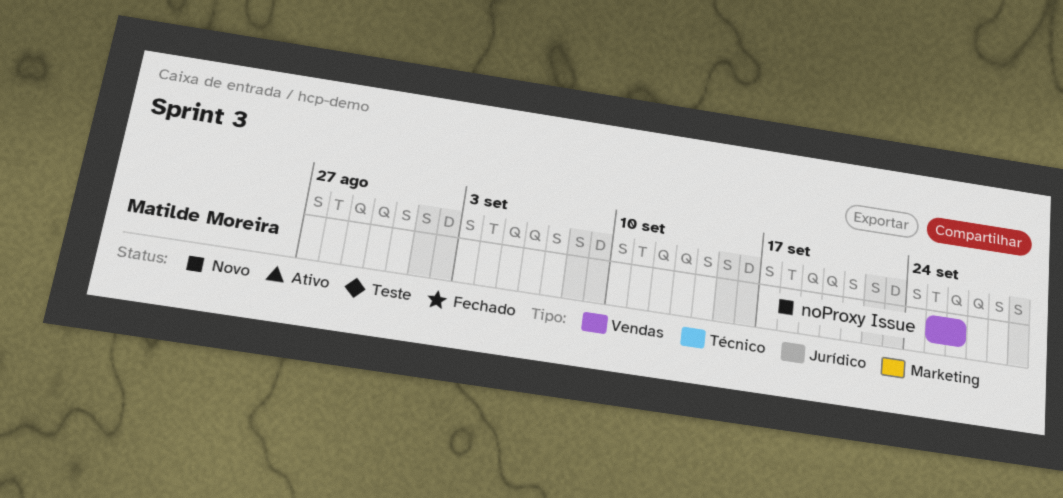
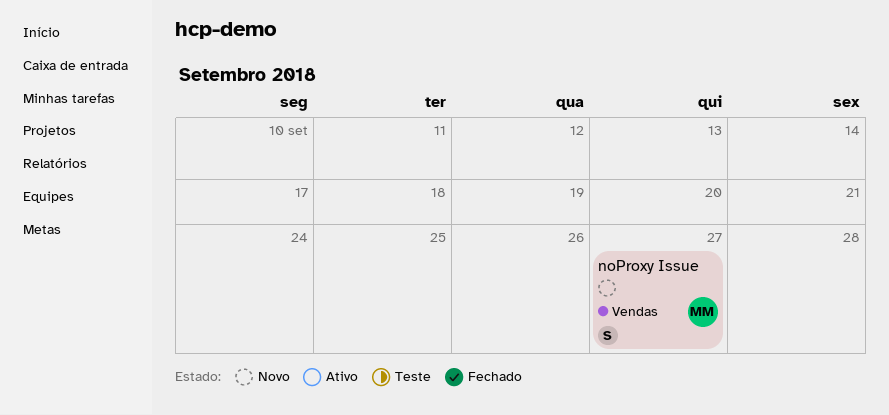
noProxy Issue, due: Sep 26 -> Sep 27

